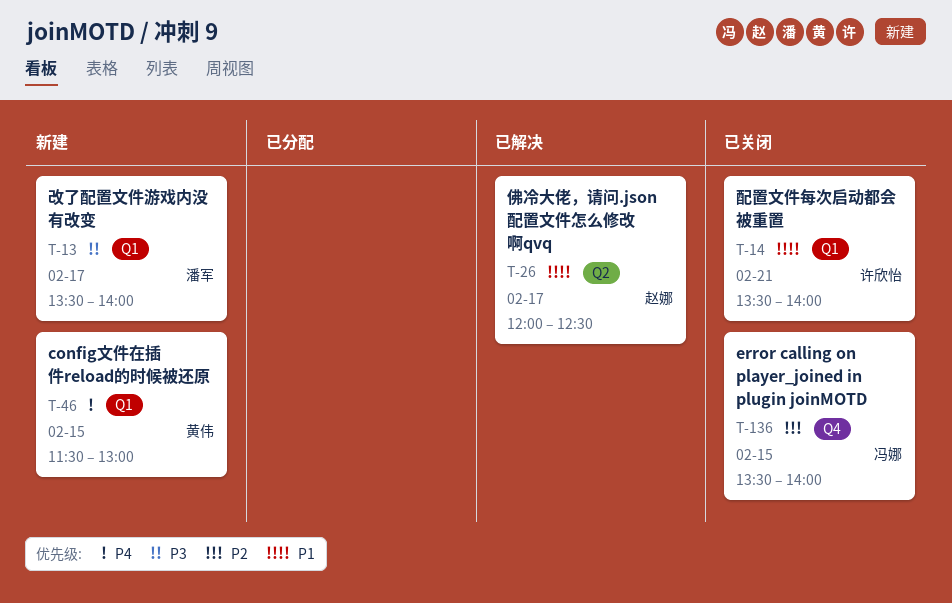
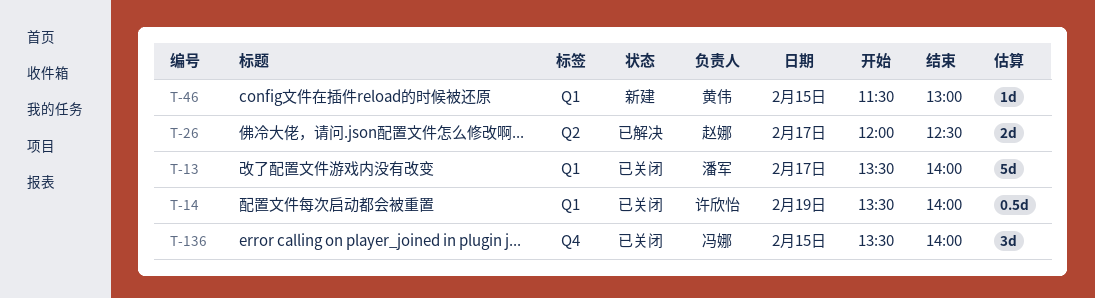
T-13, status: 新建 -> 已关闭
T-14, day: Feb 21 -> Feb 19

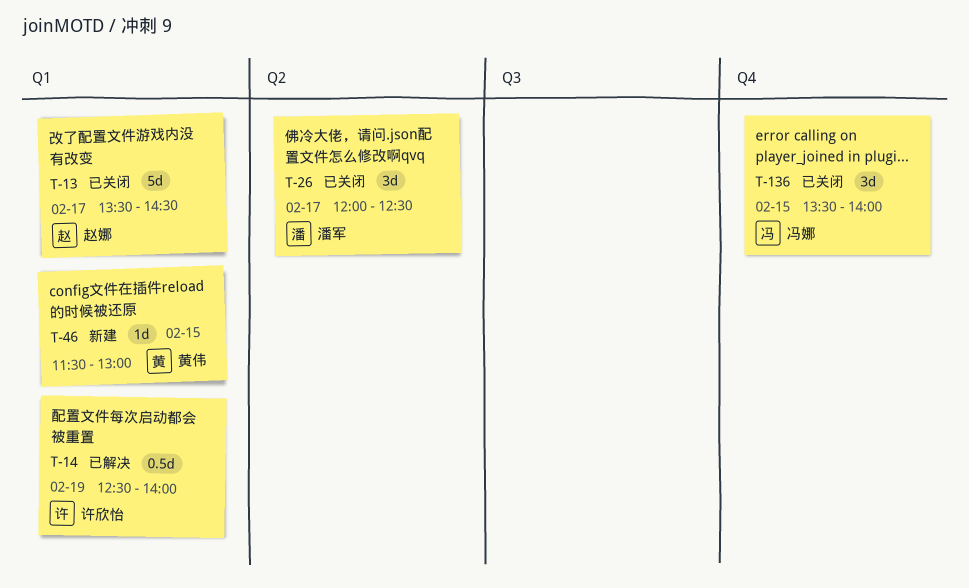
T-13, owner: 潘军 -> 赵娜
T-13, ends: 14:00 -> 14:30
T-14, status: 已关闭 -> 已解决
T-14, begins: 13:30 -> 12:30
T-26, status: 已解决 -> 已关闭
T-26, owner: 赵娜 -> 潘军
T-26, estimate: 2d -> 3d

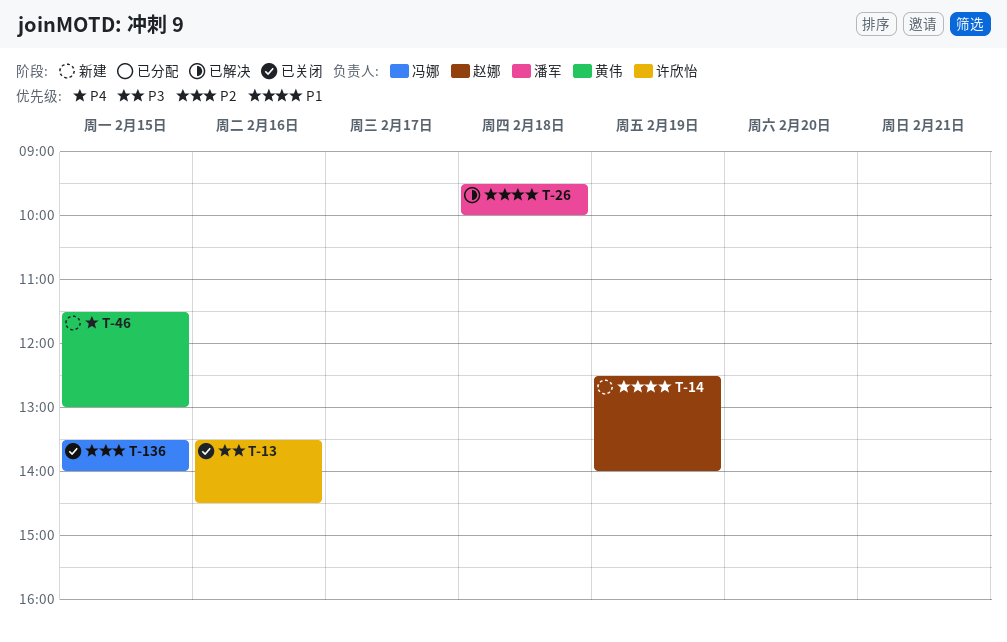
T-13, owner: 赵娜 -> 许欣怡
T-13, day: Feb 17 -> Feb 16
T-14, status: 已解决 -> 新建
T-14, owner: 许欣怡 -> 赵娜
T-26, status: 已关闭 -> 已解决
T-26, day: Feb 17 -> Feb 18
T-26, begins: 12:00 -> 09:30
T-26, ends: 12:30 -> 10:00

